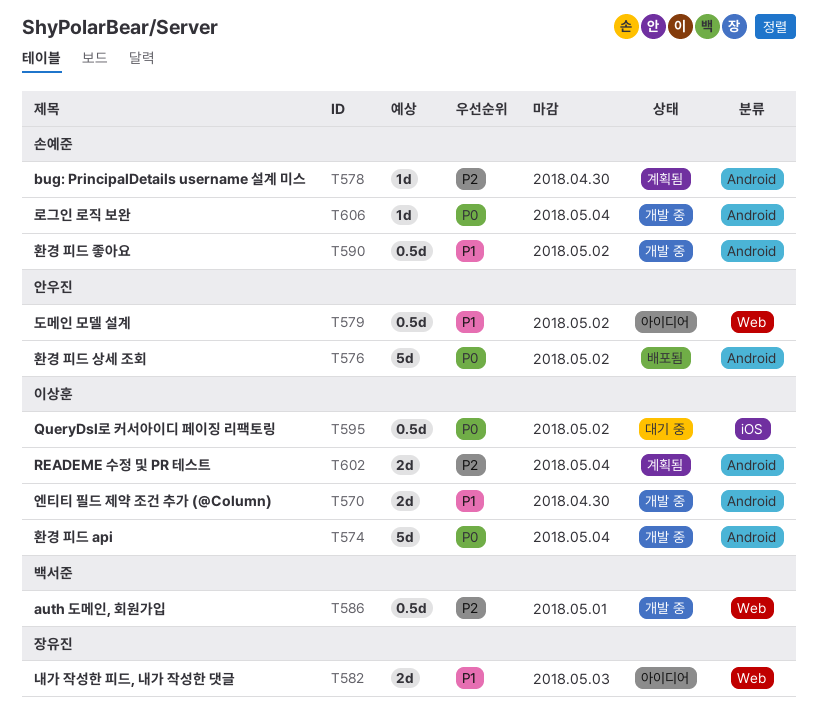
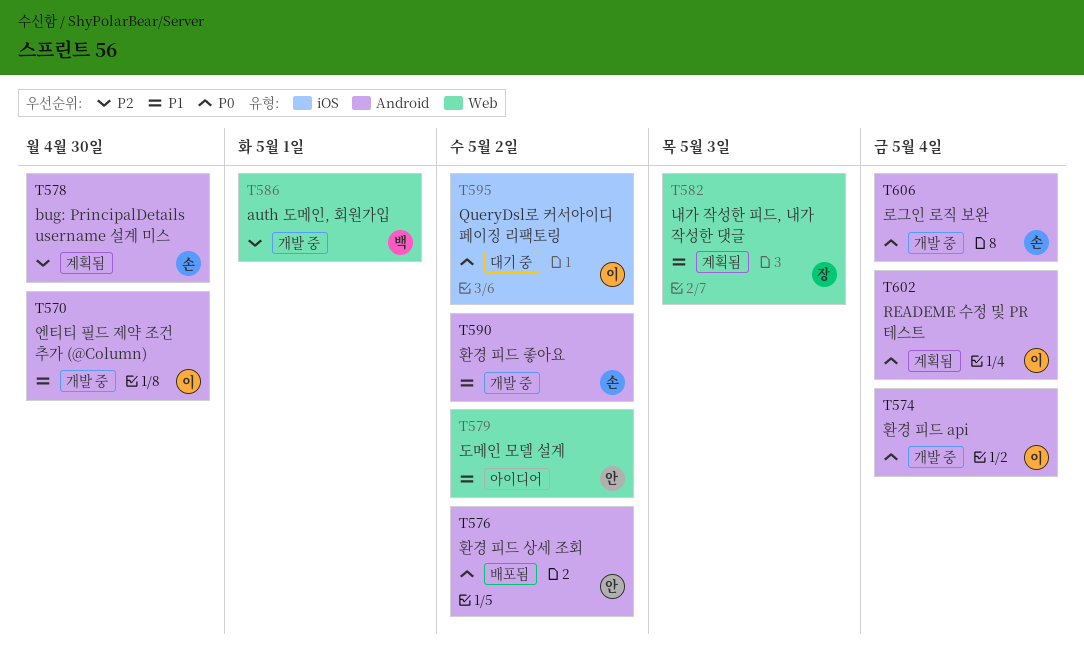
T582, status: 아이디어 -> 계획됨
T602, priority: P2 -> P0

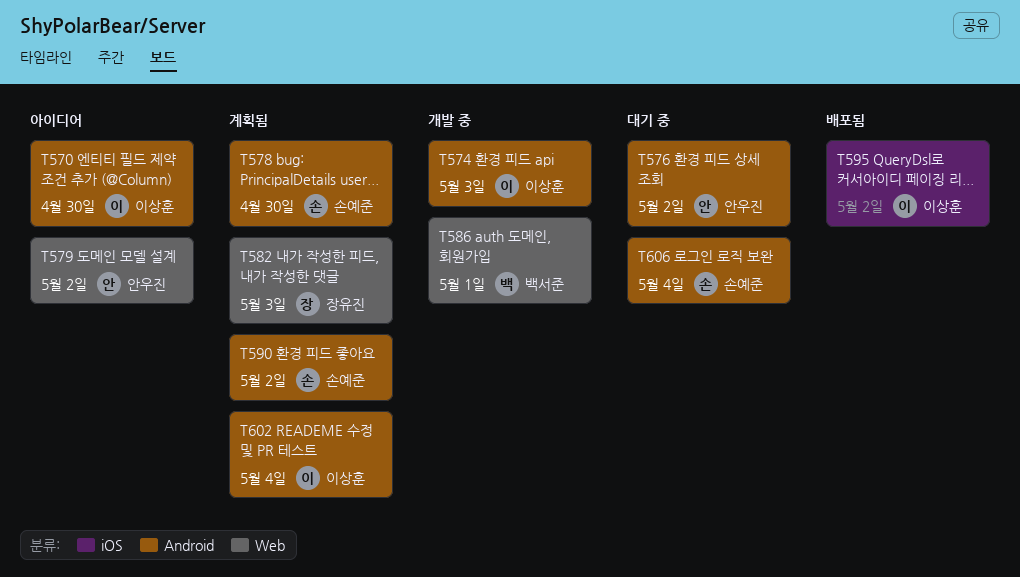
T570, status: 개발 중 -> 아이디어
T574, due: May 4 -> May 3
T576, status: 배포됨 -> 대기 중
T590, status: 개발 중 -> 계획됨
T595, status: 대기 중 -> 배포됨
T606, status: 개발 중 -> 대기 중

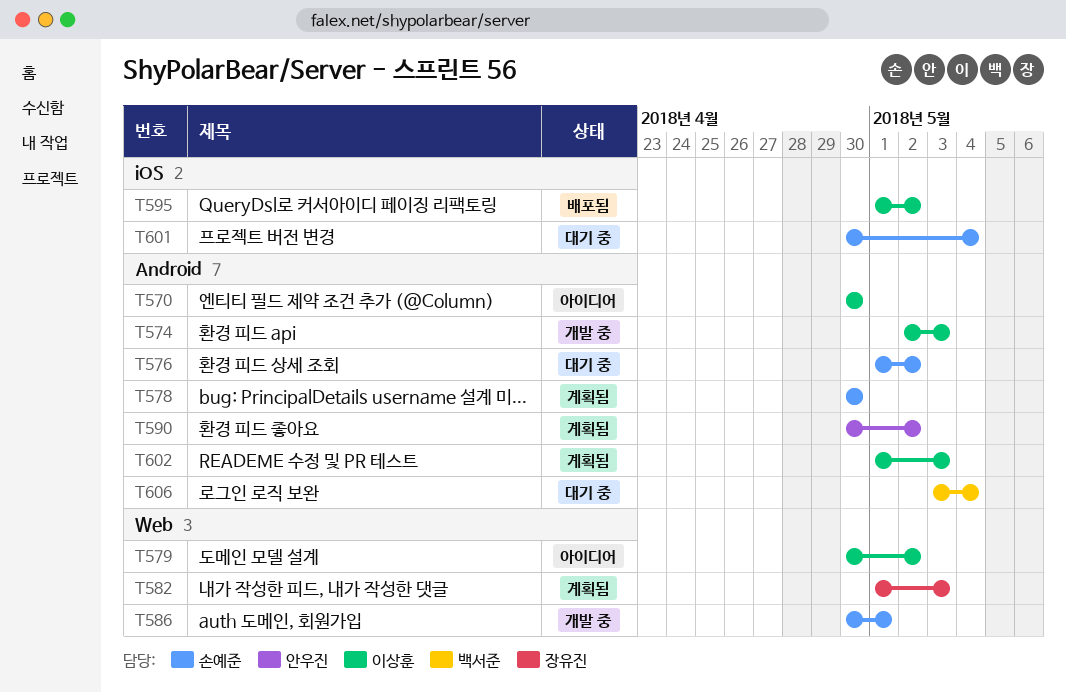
T576, owner: 안우진 -> 손예준
T579, owner: 안우진 -> 이상훈
T586, owner: 백서준 -> 손예준
T590, owner: 손예준 -> 안우진
T601: none -> present
T602, due: May 4 -> May 3
T606, owner: 손예준 -> 백서준

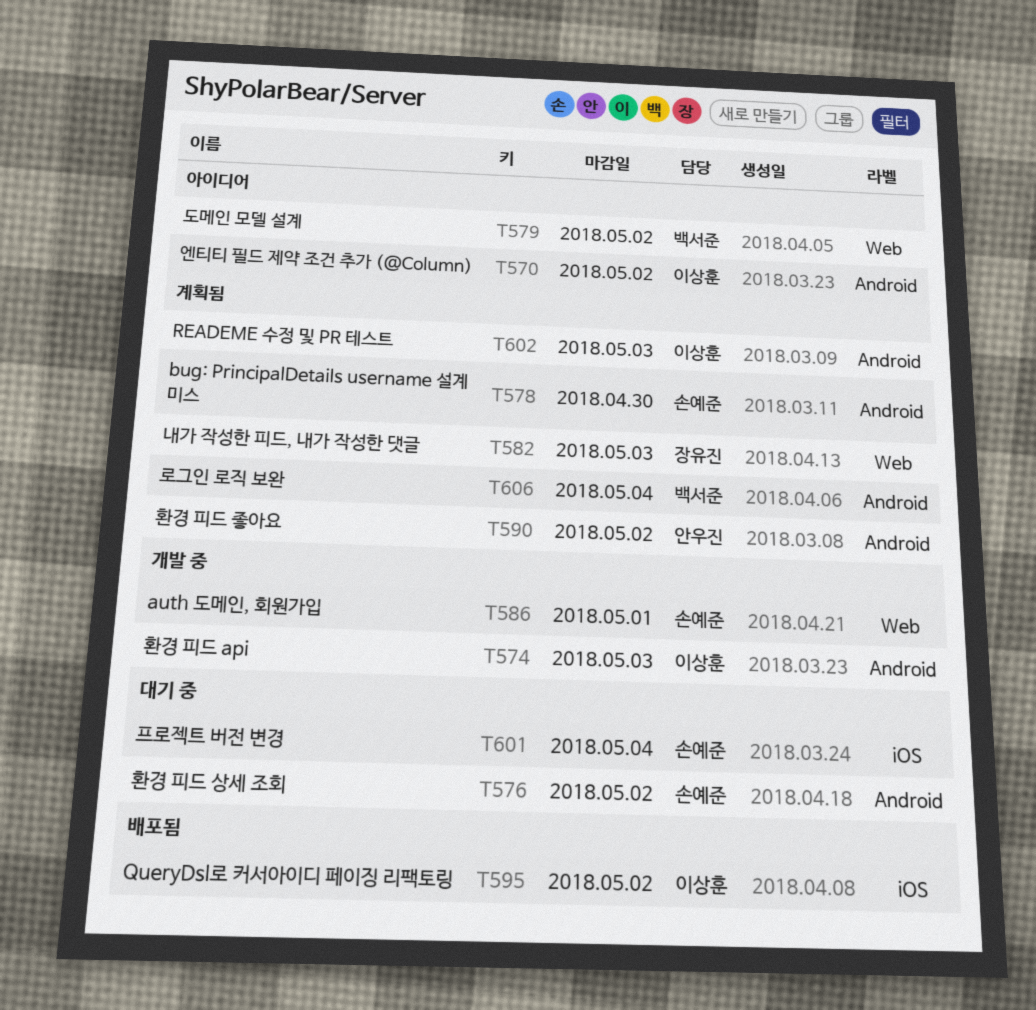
T570, due: Apr 30 -> May 2
T579, owner: 이상훈 -> 백서준
T606, status: 대기 중 -> 계획됨

